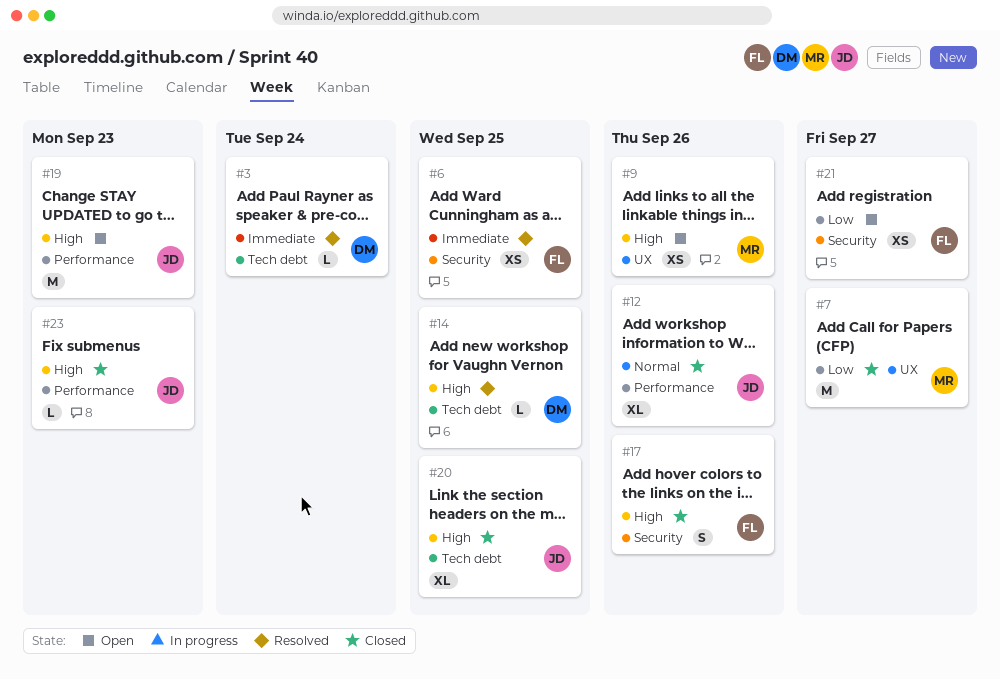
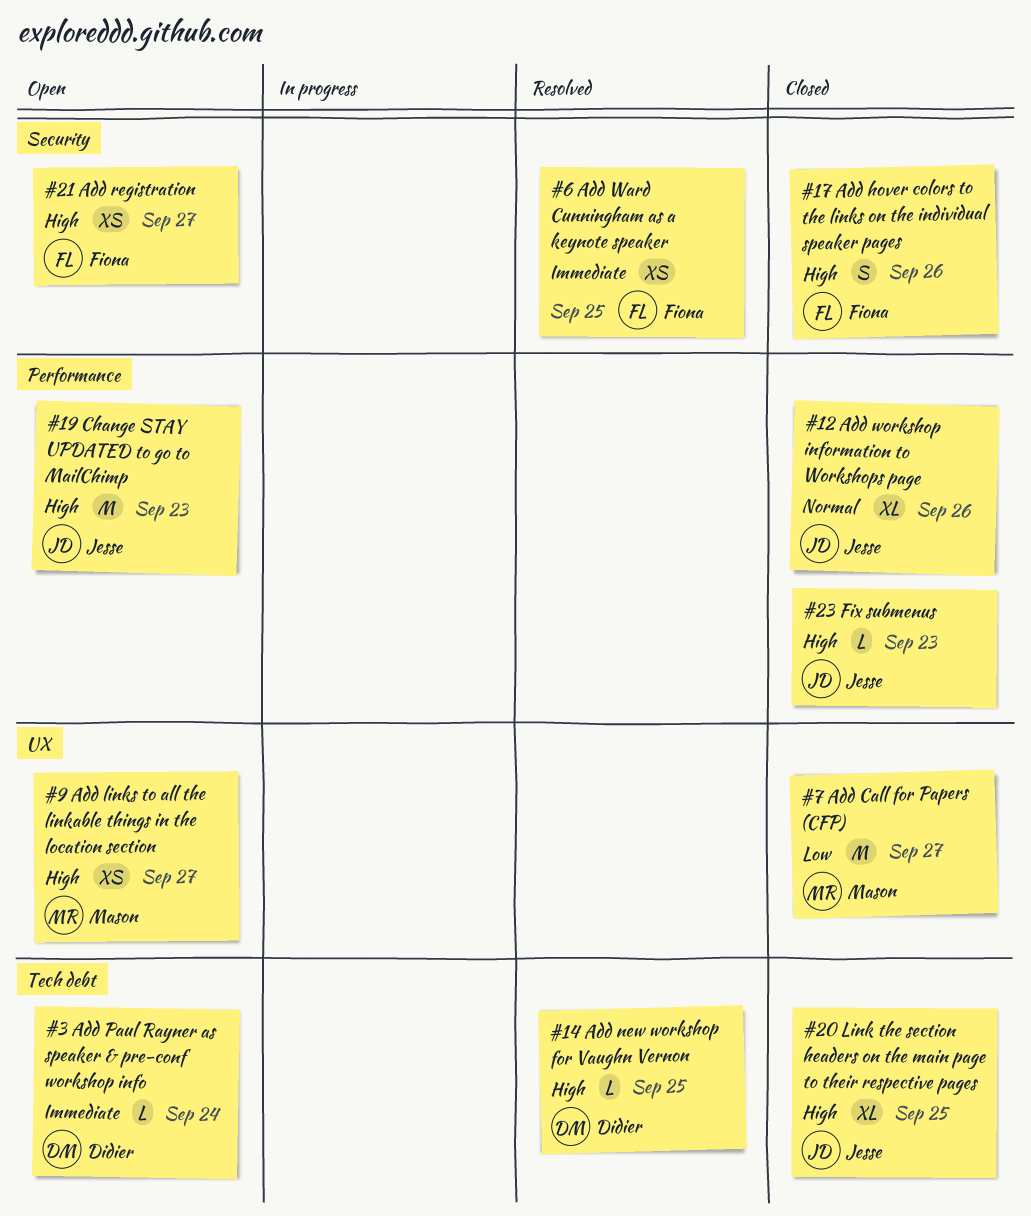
#3, status: Resolved -> Open
#9, due: Sep 26 -> Sep 27
#21, priority: Low -> High

